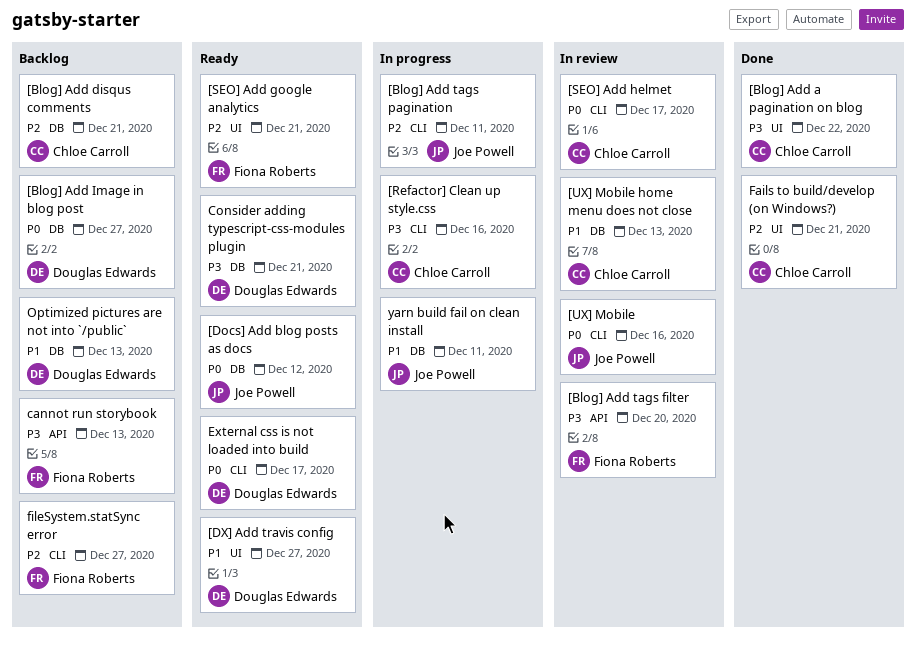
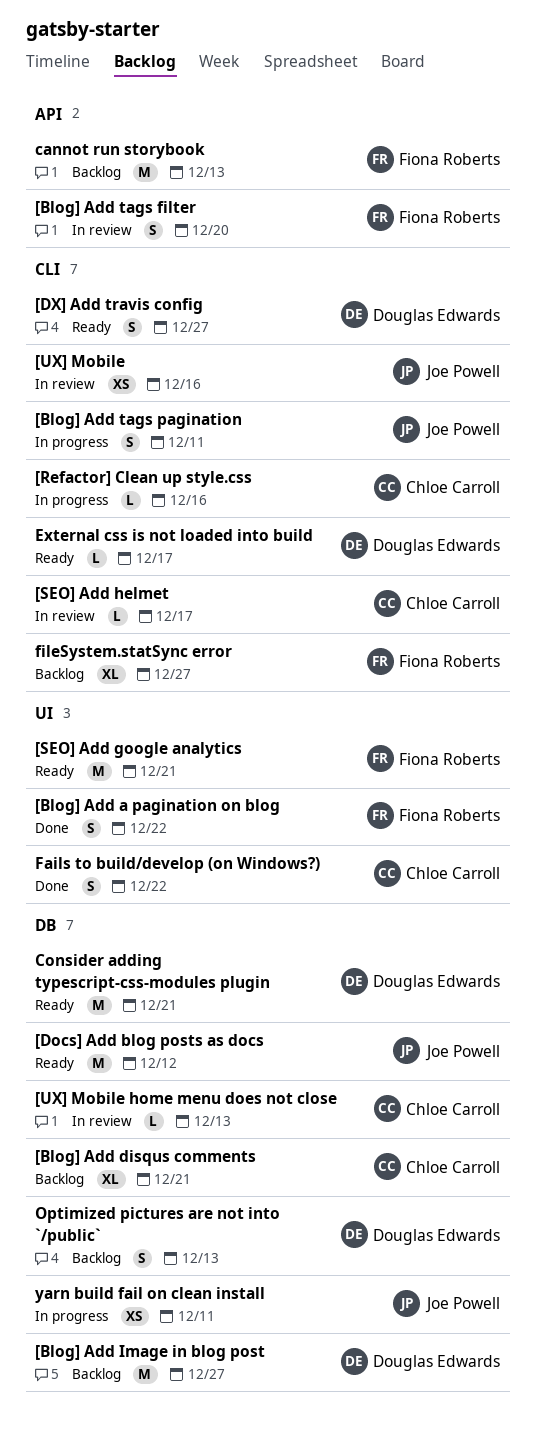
[Blog] Add a pagination on blog, owner: Chloe Carroll -> Fiona Roberts
[DX] Add travis config, label: UI -> CLI
Fails to build/develop (on Windows?), due: Dec 21 -> Dec 22

